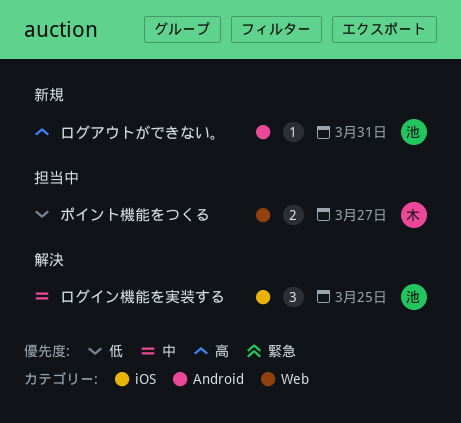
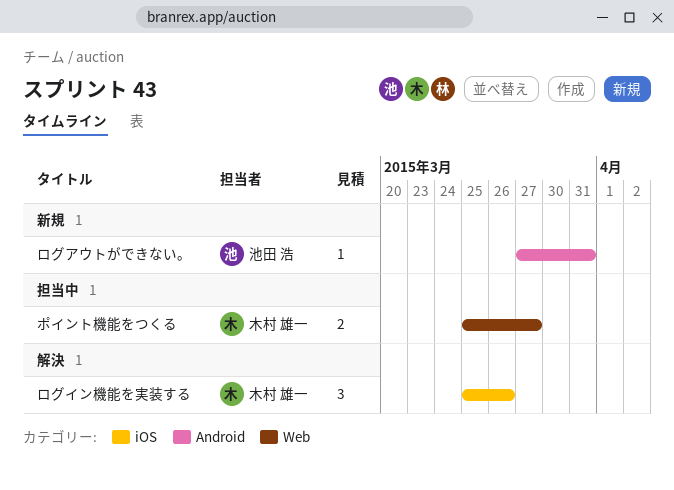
ログイン機能を実装する, owner: 池田 浩 -> 木村 雄一
ログイン機能を実装する, due: Mar 25 -> Mar 26

